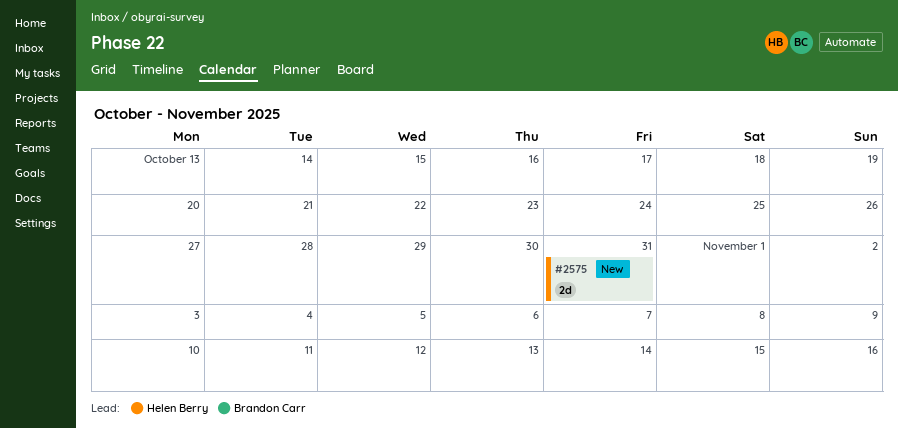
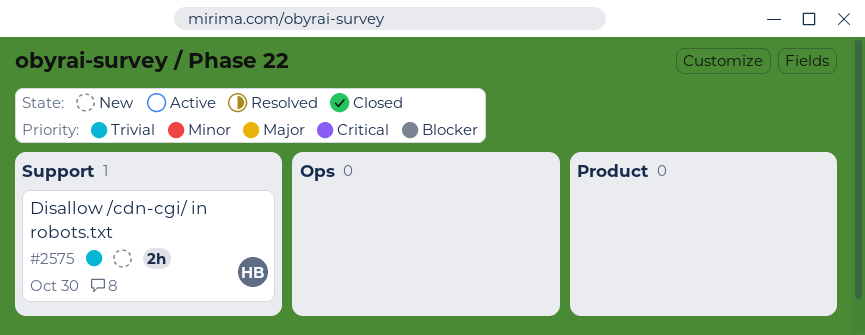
#2575, estimate: 2d -> 2h
#2575, due: Oct 31 -> Oct 30

